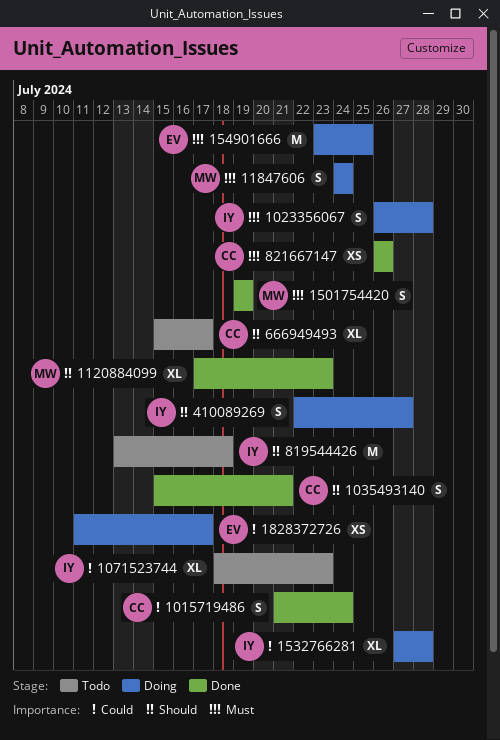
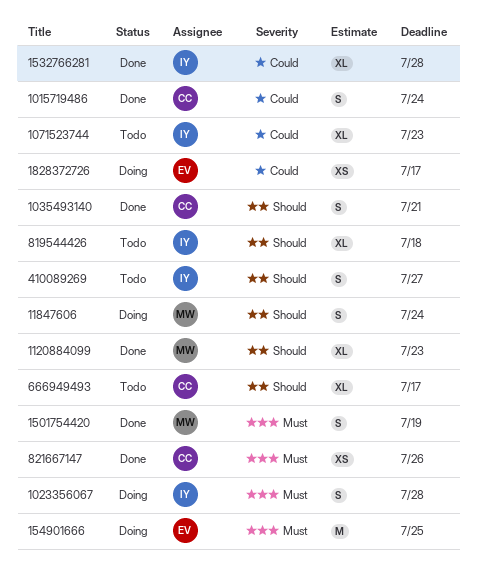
11847606, priority: Must -> Should
1532766281, status: Doing -> Done
410089269, status: Doing -> Todo
819544426, estimate: M -> XL

